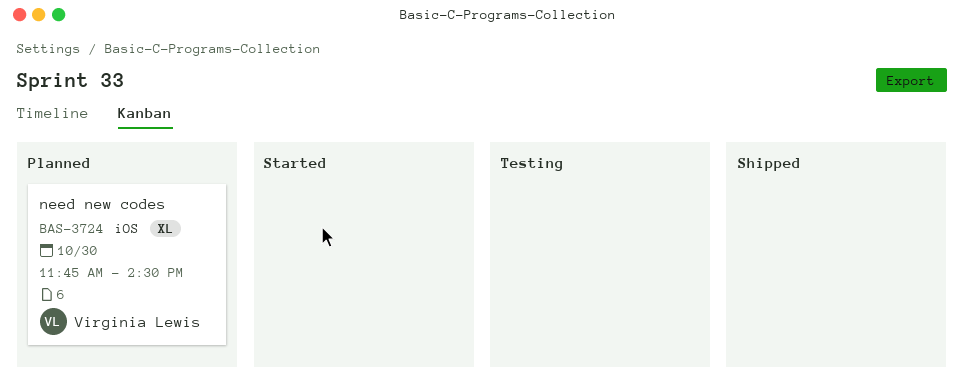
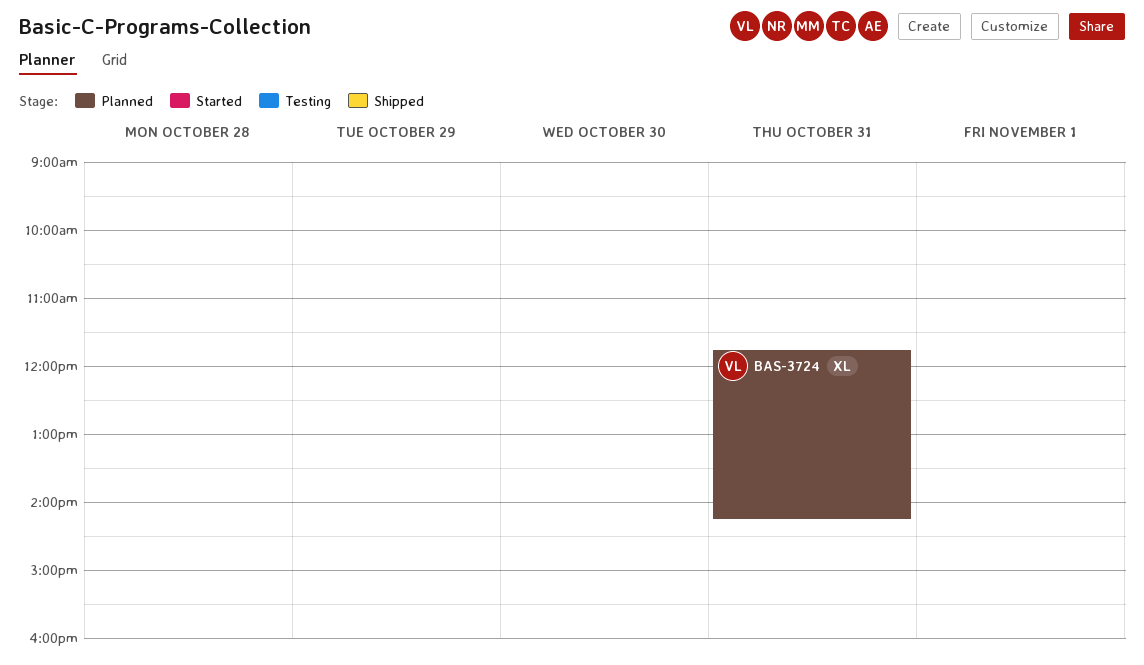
BAS-3724, day: Oct 30 -> Oct 31
BAS-3724, ends: 14:30 -> 14:15

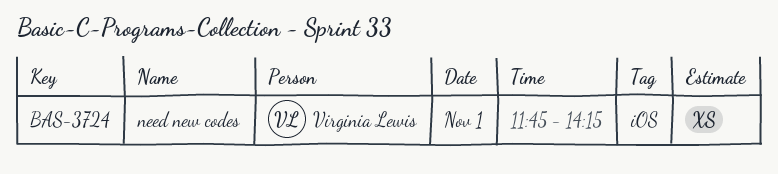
BAS-3724, estimate: XL -> XS
BAS-3724, day: Oct 31 -> Nov 1

